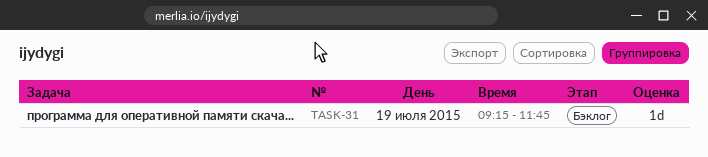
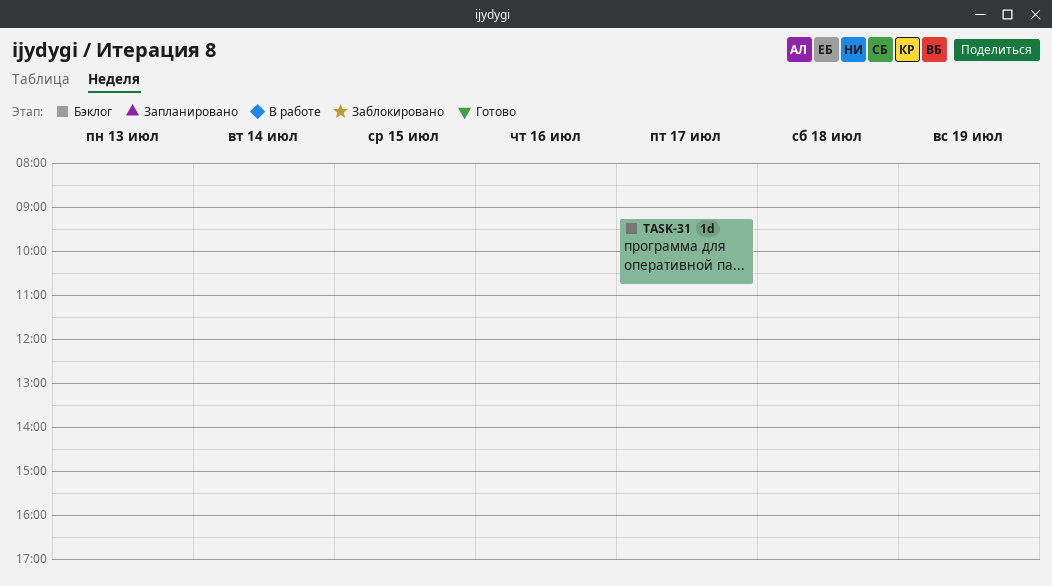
TASK-31, day: Jul 19 -> Jul 17
TASK-31, ends: 11:45 -> 10:45

